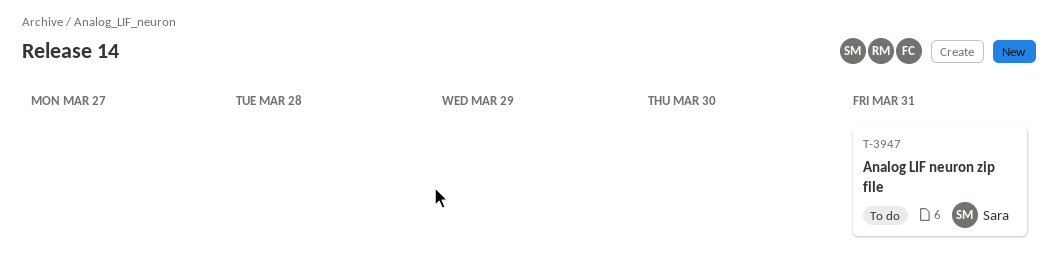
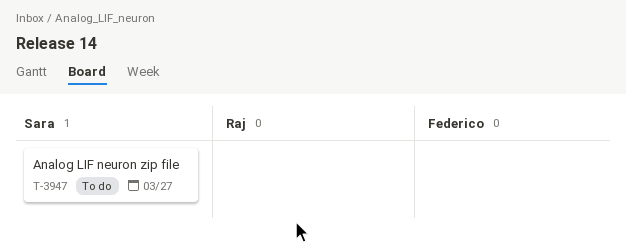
T-3947, due: Mar 31 -> Mar 27

